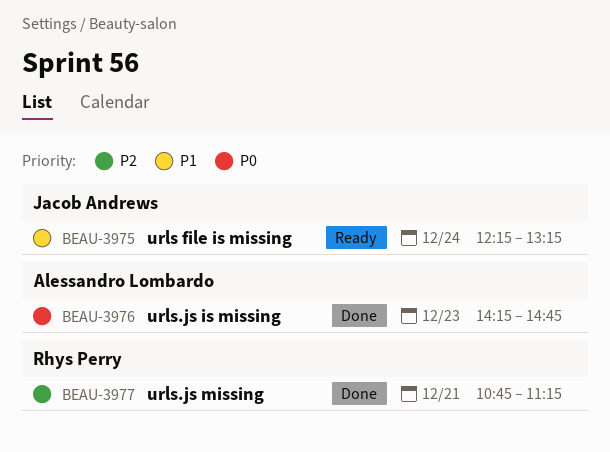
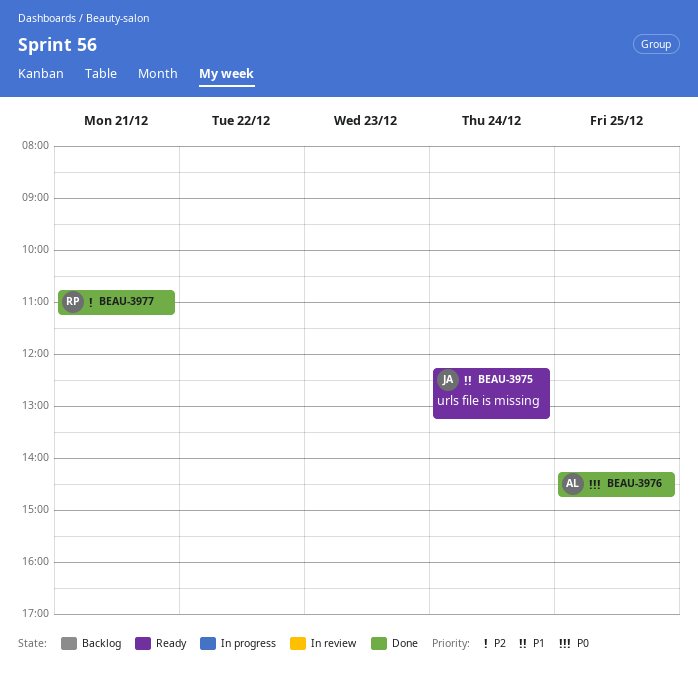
BEAU-3976, day: Dec 23 -> Dec 25

